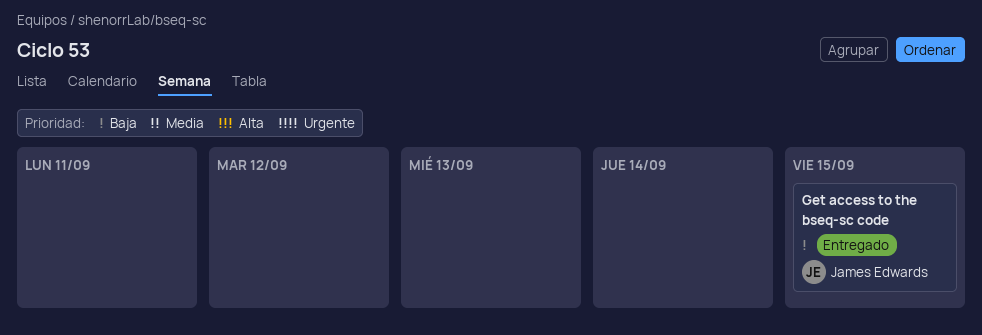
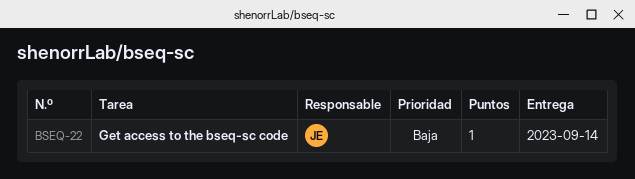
Get access to the bseq-sc code, due: Sep 15 -> Sep 14

